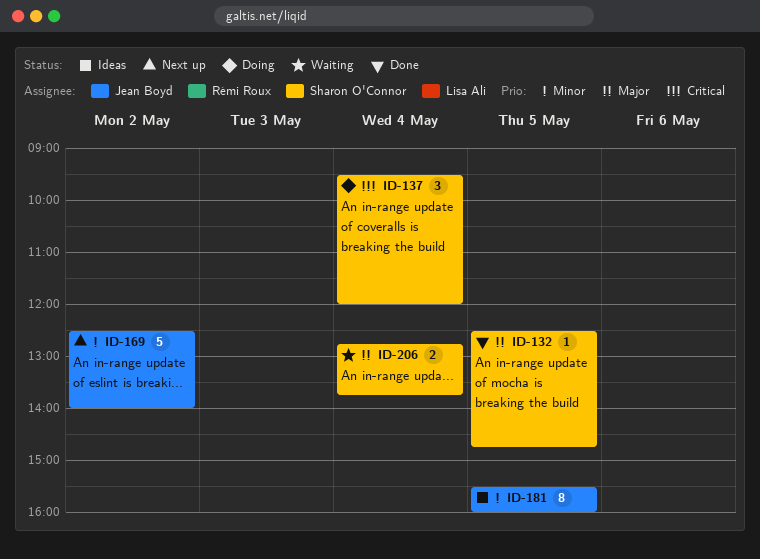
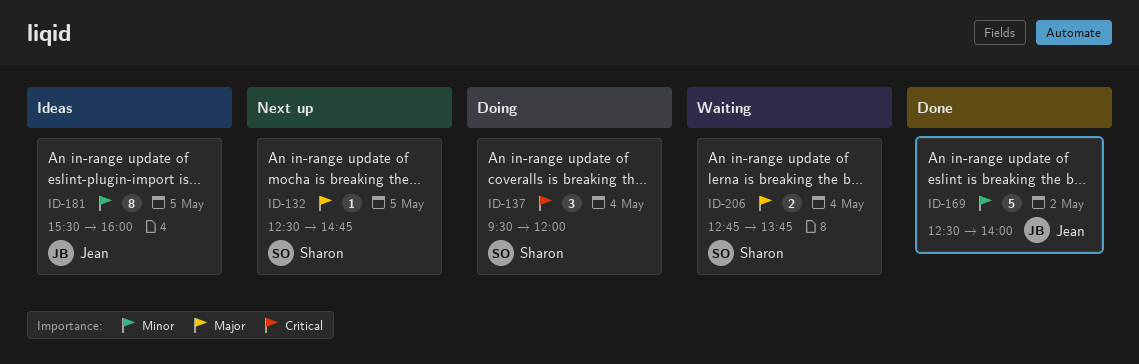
ID-132, status: Done -> Next up
ID-169, status: Next up -> Done

